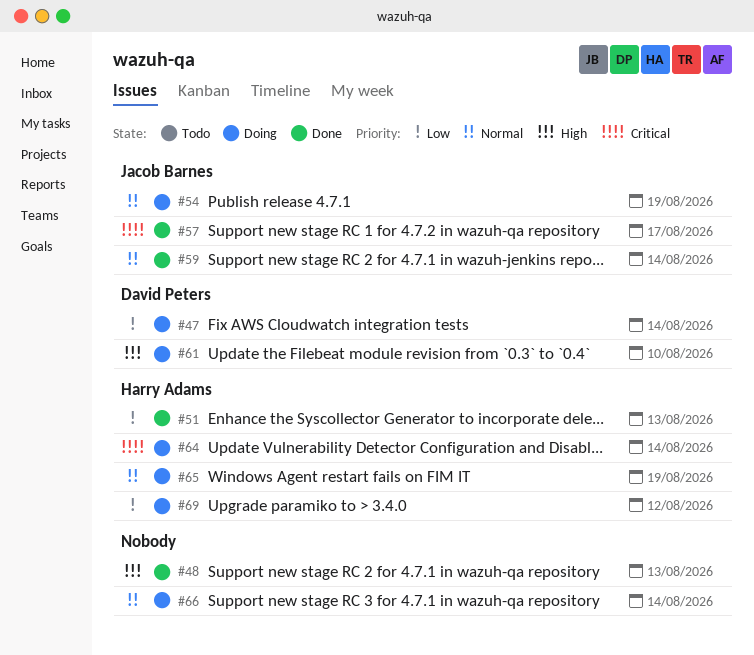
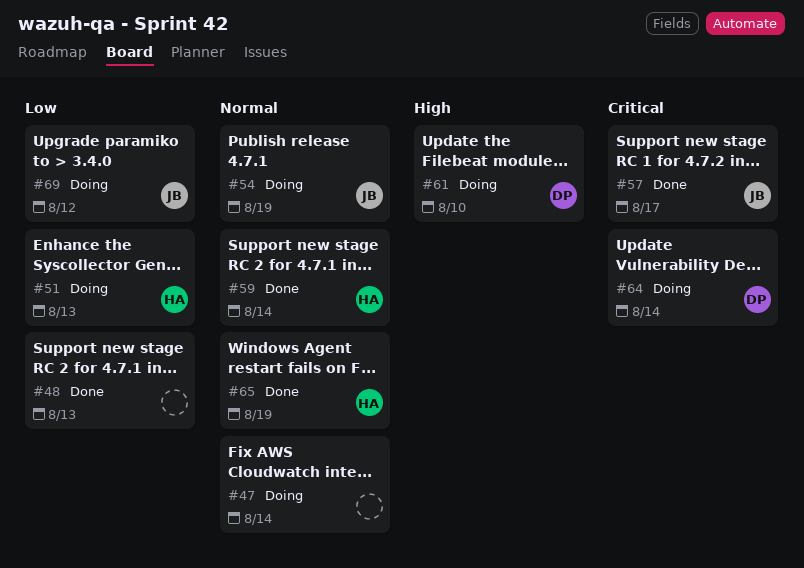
#47, owner: David Peters -> none
#47, priority: Low -> Normal
#48, priority: High -> Low
#51, status: Done -> Doing
#59, owner: Jacob Barnes -> Harry Adams
#64, owner: Harry Adams -> David Peters
#65, status: Doing -> Done
#66: present -> none
#69, owner: Harry Adams -> Jacob Barnes

